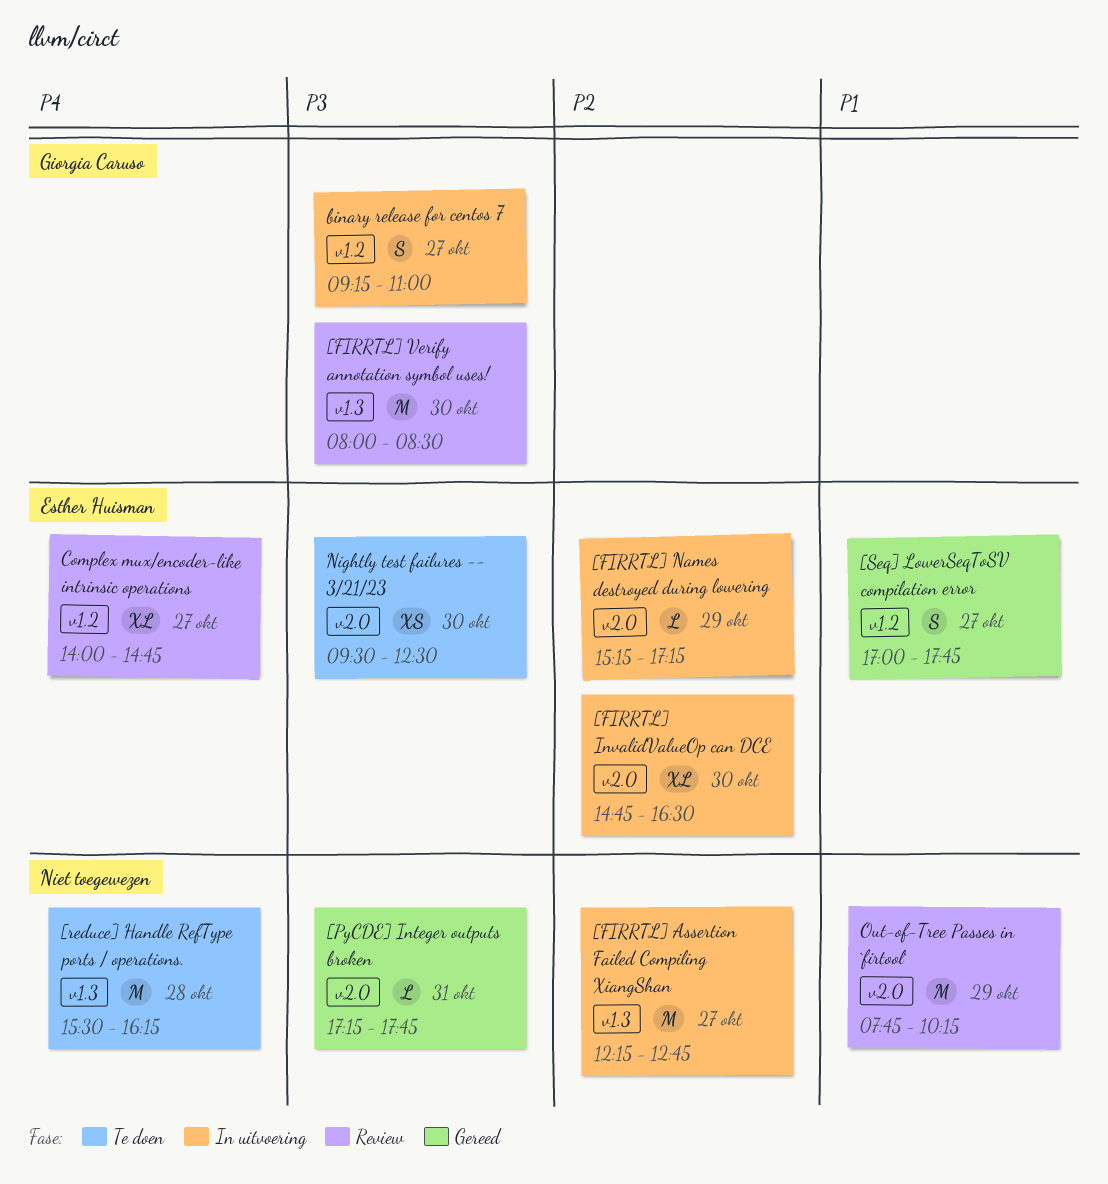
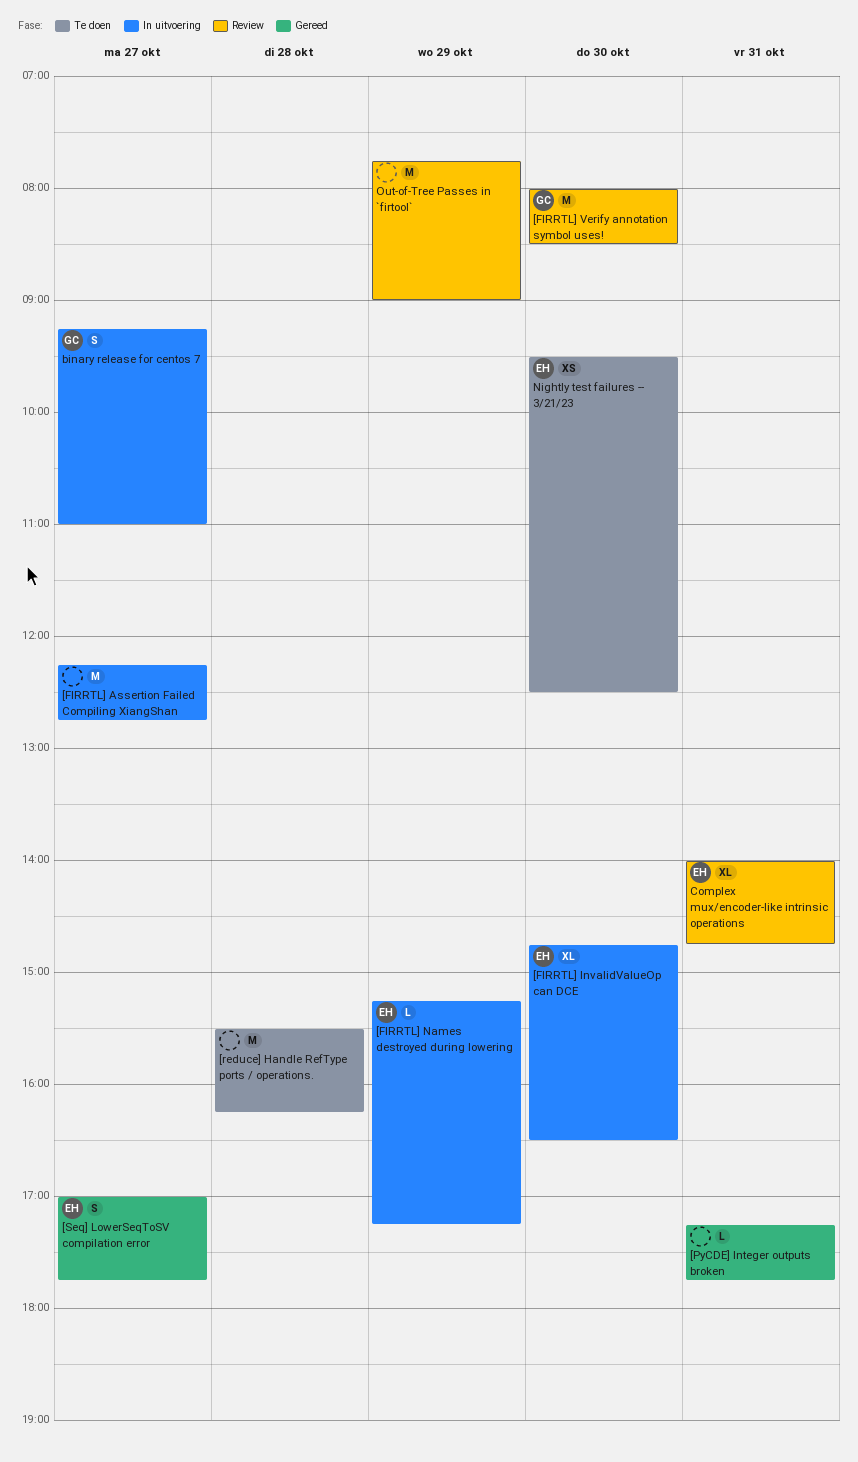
Complex mux/encoder-like intrinsic operations, day: Oct 27 -> Oct 31
Out-of-Tree Passes in `firtool`, ends: 10:15 -> 09:00

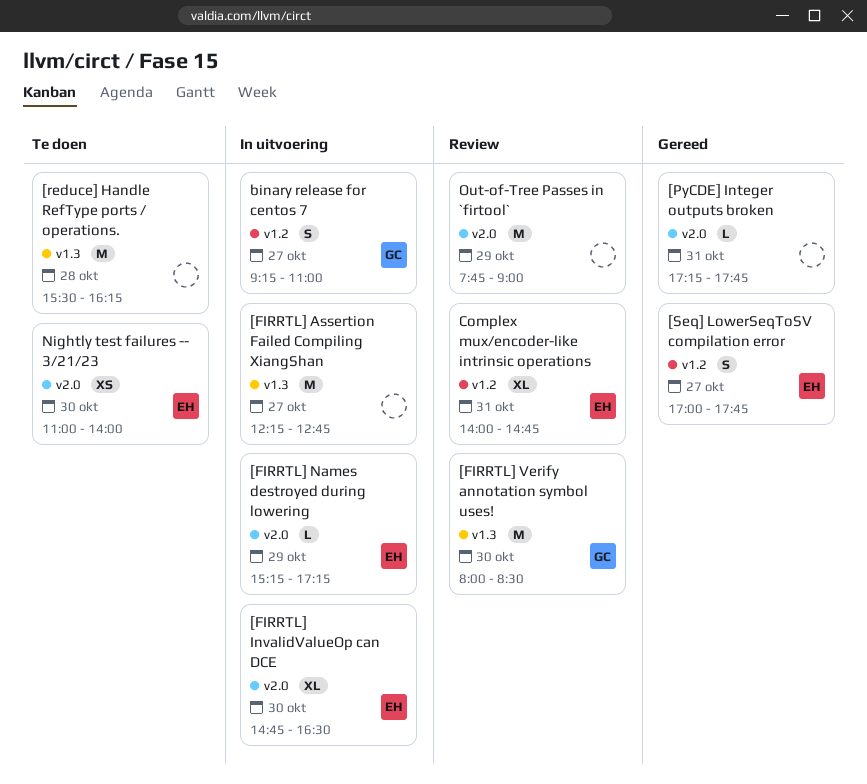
Nightly test failures -- 3/21/23, begins: 09:30 -> 11:00
Nightly test failures -- 3/21/23, ends: 12:30 -> 14:00

